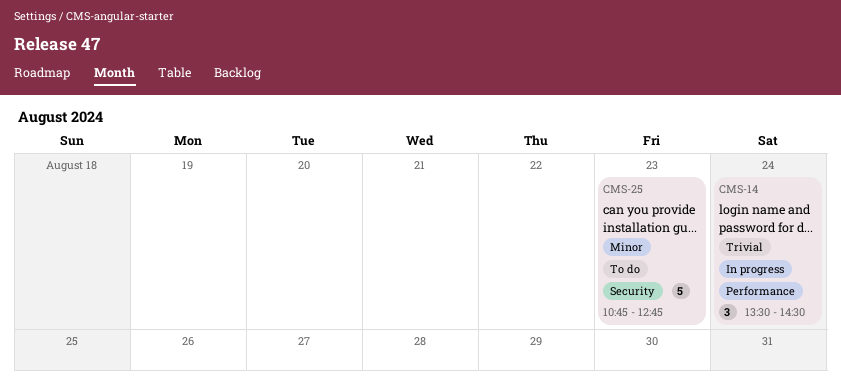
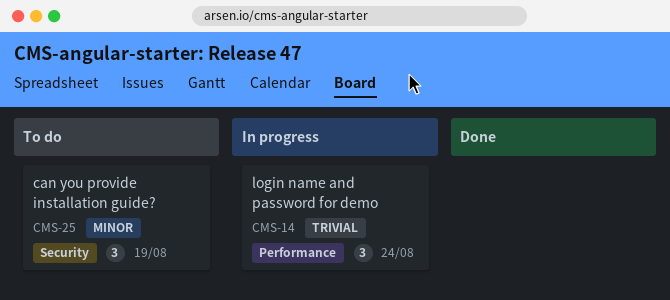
CMS-25, estimate: 5 -> 3
CMS-25, day: Aug 23 -> Aug 19

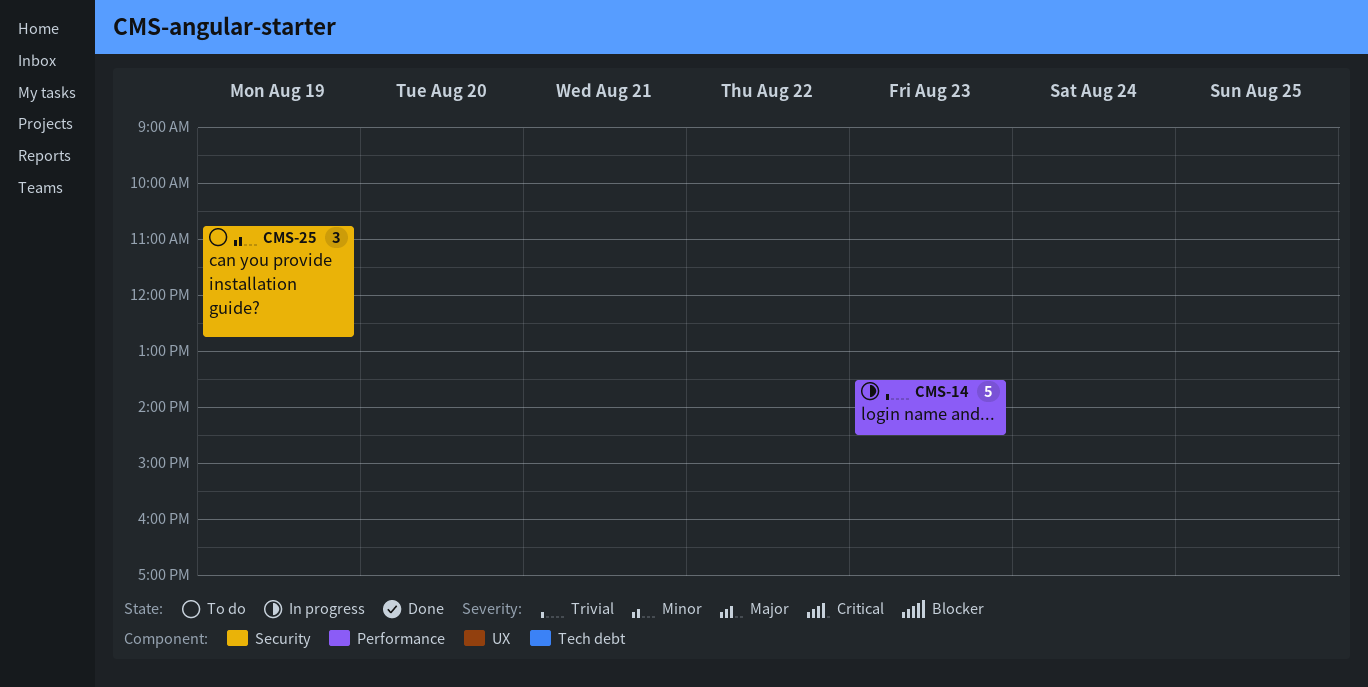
CMS-14, estimate: 3 -> 5
CMS-14, day: Aug 24 -> Aug 23

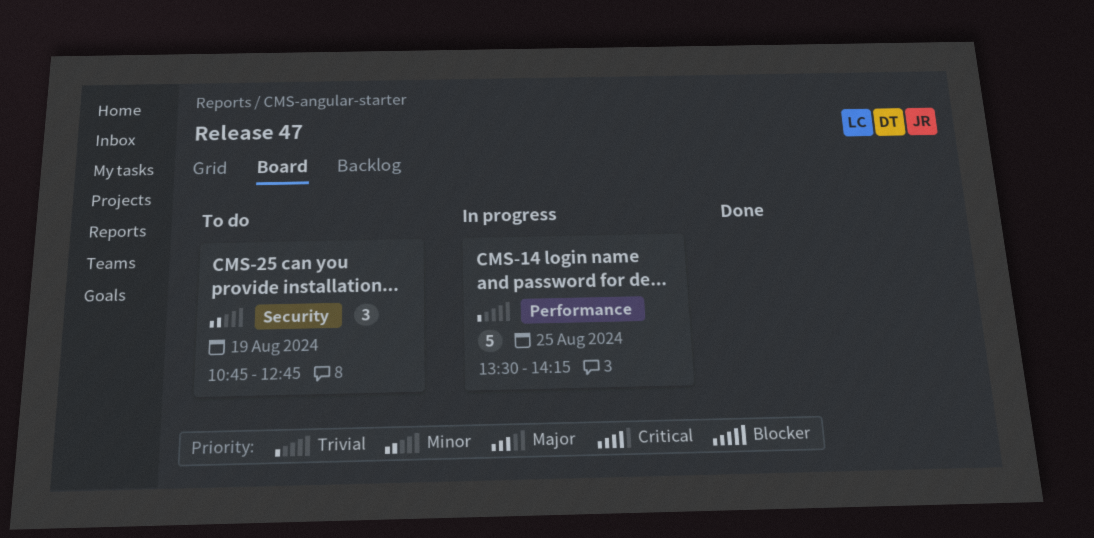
CMS-14, day: Aug 23 -> Aug 25
CMS-14, ends: 14:30 -> 14:15

